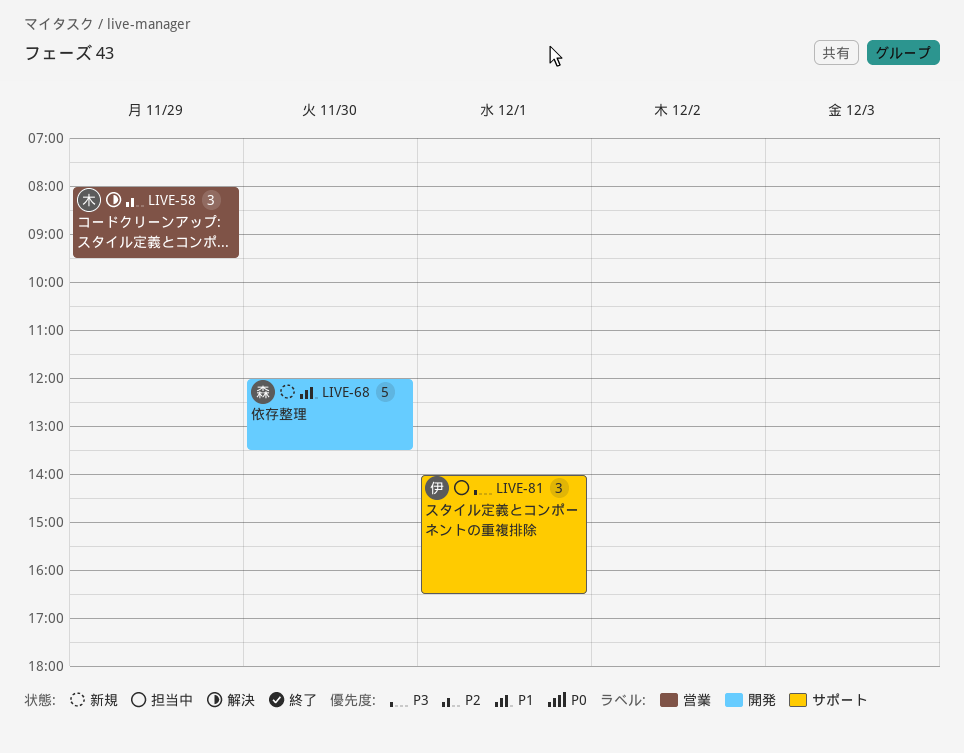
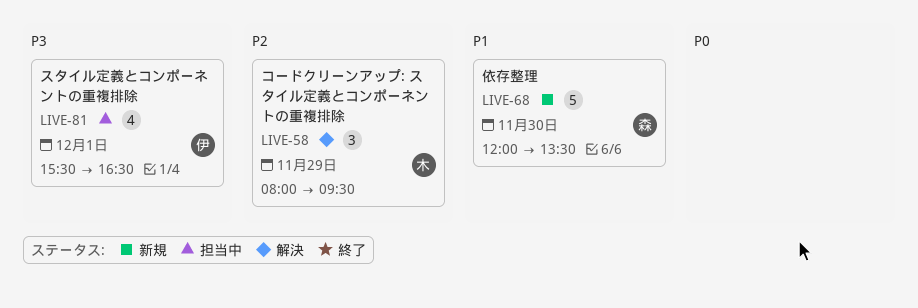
LIVE-81, estimate: 3 -> 4
LIVE-81, begins: 14:00 -> 15:30

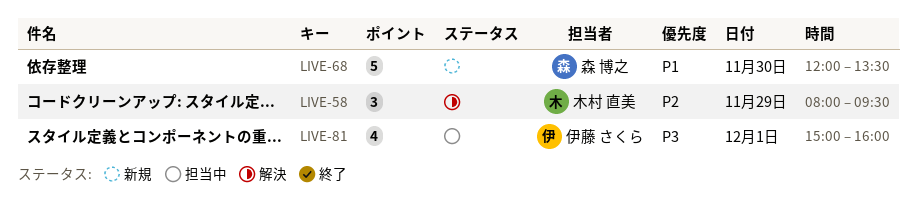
LIVE-81, begins: 15:30 -> 15:00
LIVE-81, ends: 16:30 -> 16:00

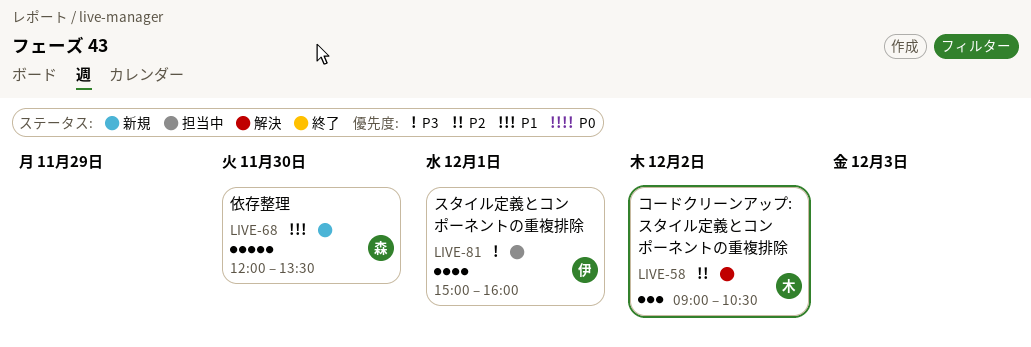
LIVE-58, day: Nov 29 -> Dec 2
LIVE-58, begins: 08:00 -> 09:00
LIVE-58, ends: 09:30 -> 10:30

